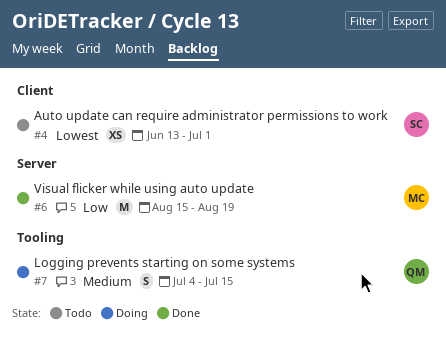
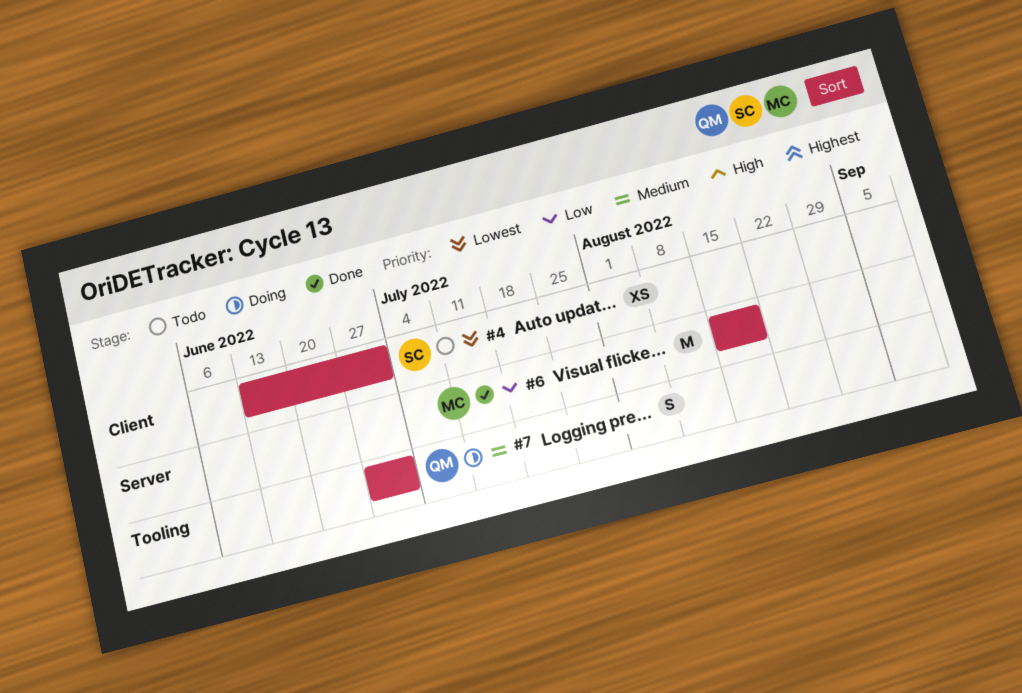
#7, start: Jul 4 -> Jun 27
#7, due: Jul 15 -> Jul 1

